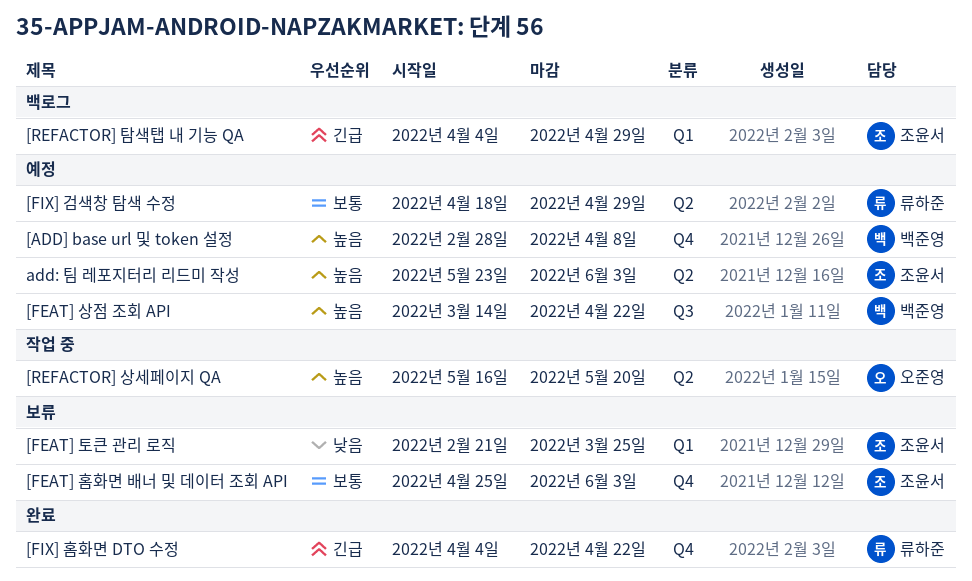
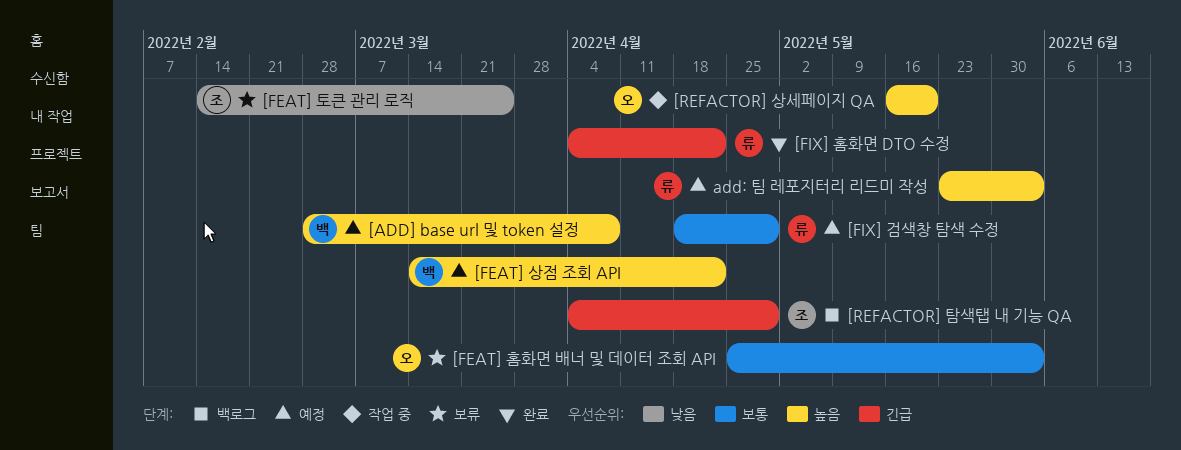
[FEAT] 토큰 관리 로직, start: Feb 21 -> Feb 14
[FEAT] 홈화면 배너 및 데이터 조회 API, owner: 조윤서 -> 오준영
add: 팀 레포지터리 리드미 작성, owner: 조윤서 -> 류하준

